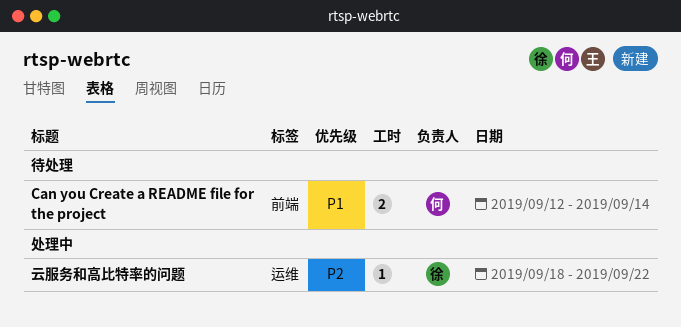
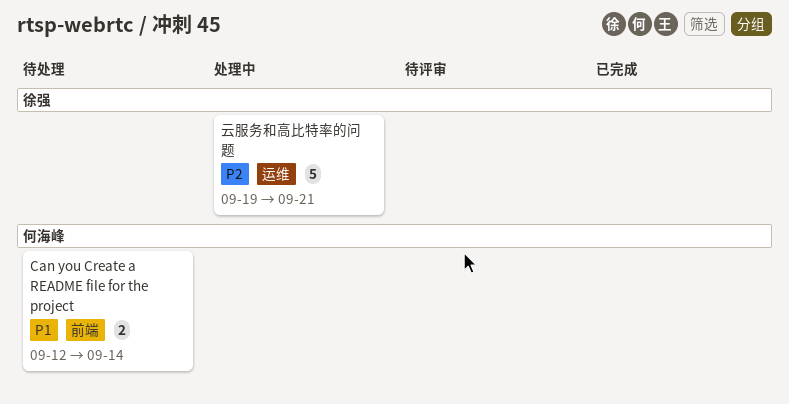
云服务和高比特率的问题, estimate: 1 -> 5
云服务和高比特率的问题, start: Sep 18 -> Sep 19
云服务和高比特率的问题, due: Sep 22 -> Sep 21

